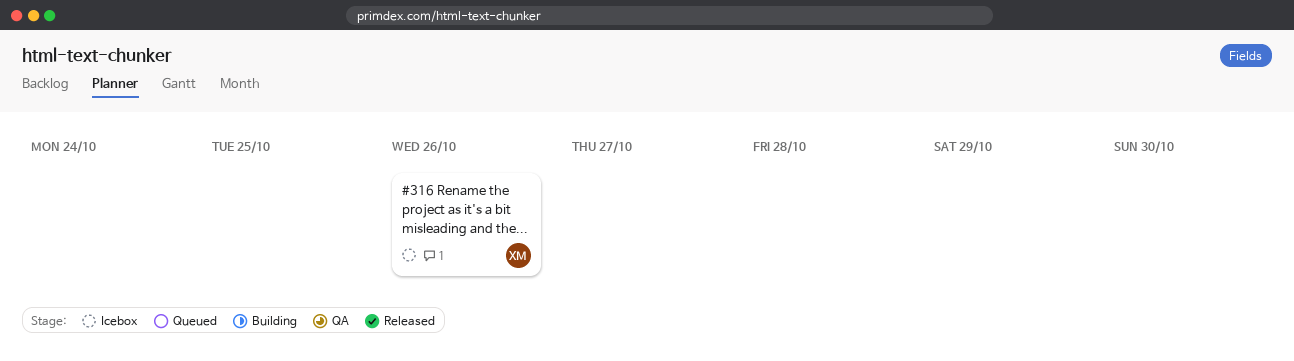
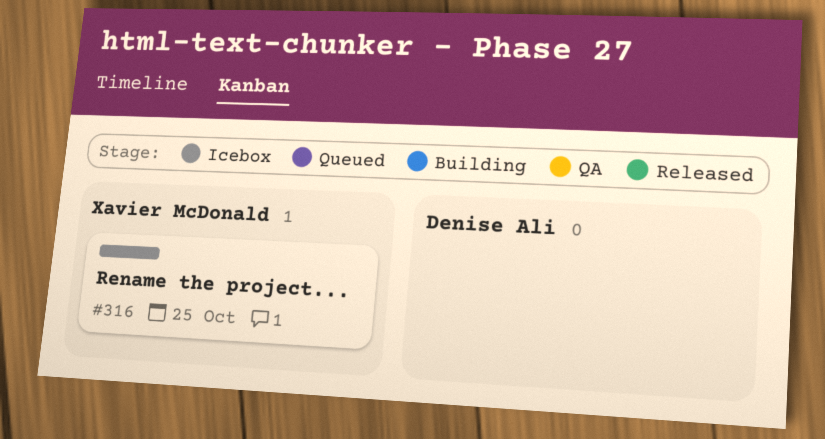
#316, due: Oct 26 -> Oct 25

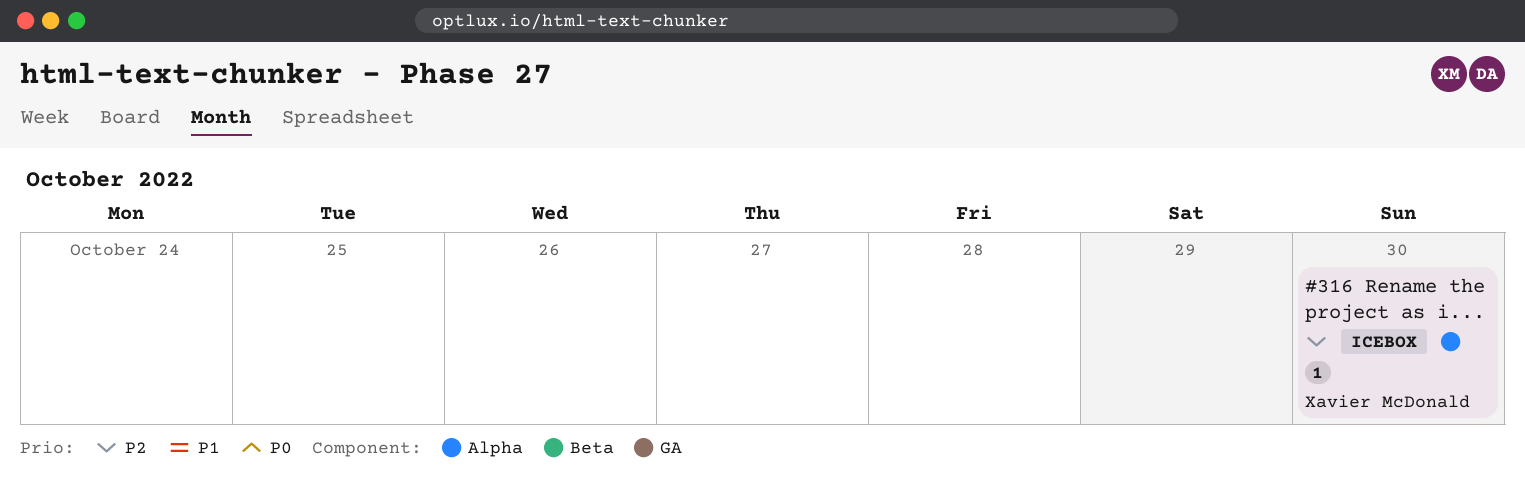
#316, due: Oct 25 -> Oct 30

